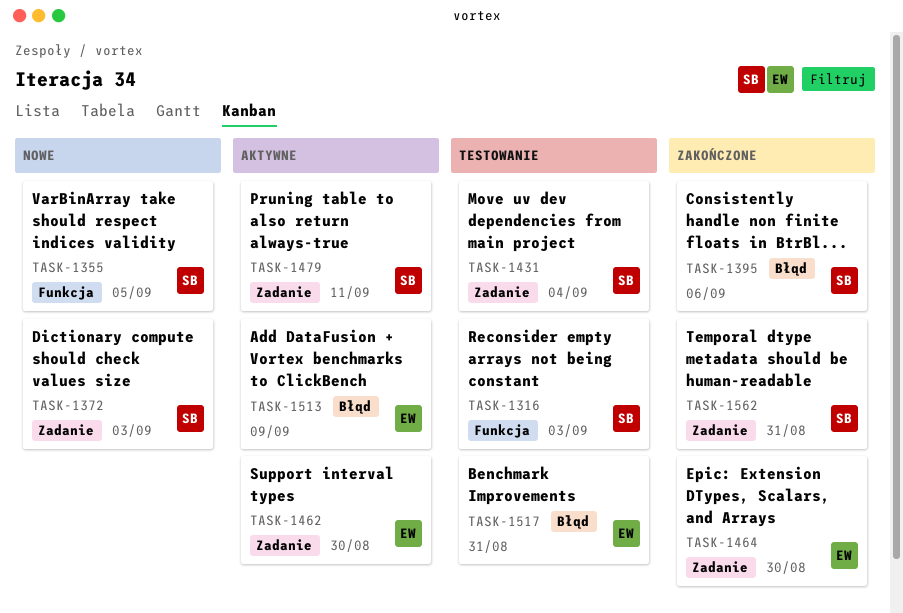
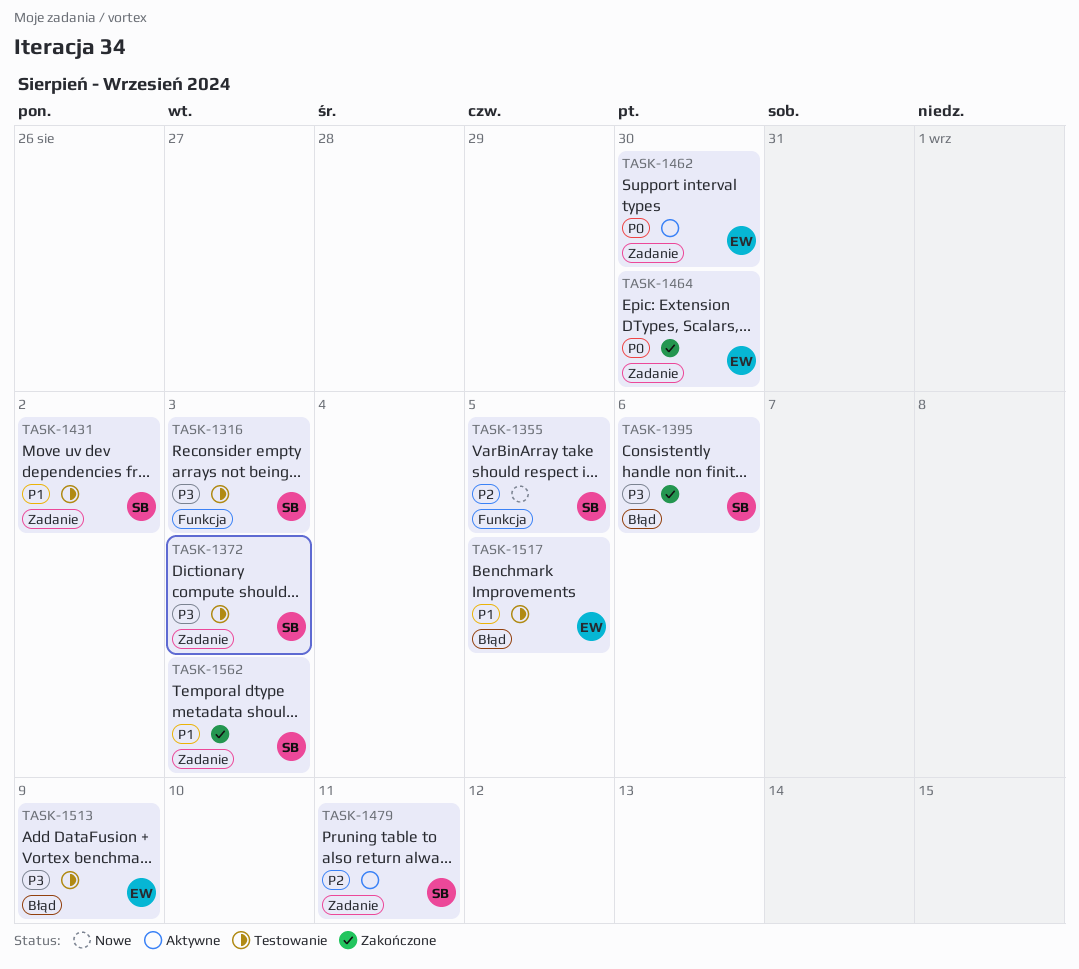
TASK-1372, status: Nowe -> Testowanie
TASK-1431, due: Sep 4 -> Sep 2
TASK-1513, status: Aktywne -> Testowanie
TASK-1517, due: Aug 31 -> Sep 5
TASK-1562, due: Aug 31 -> Sep 3

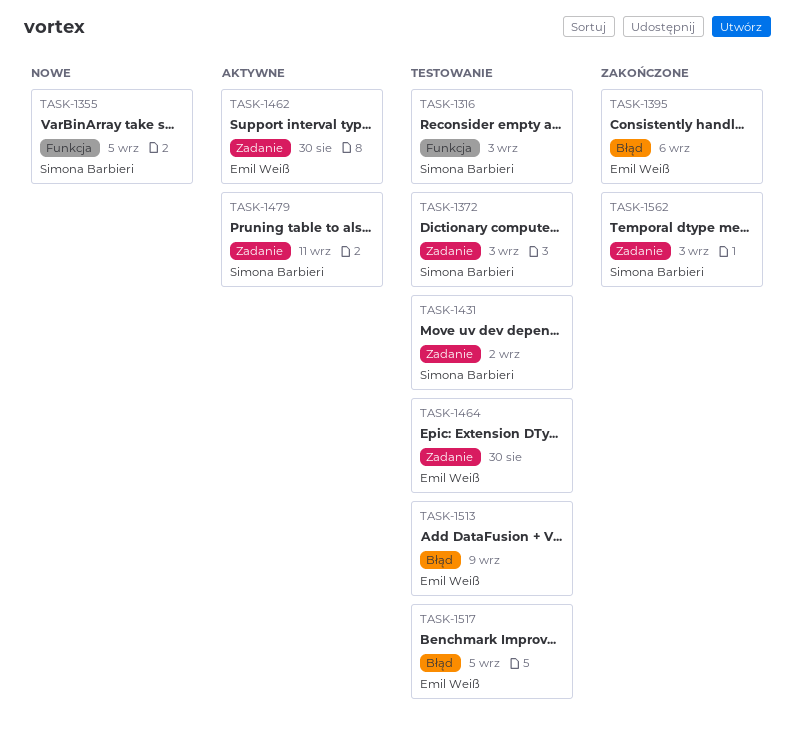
TASK-1395, owner: Simona Barbieri -> Emil Weiß
TASK-1464, status: Zakończone -> Testowanie

